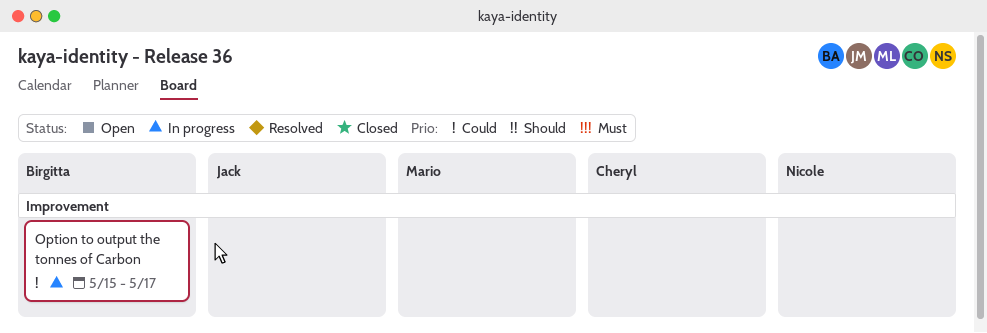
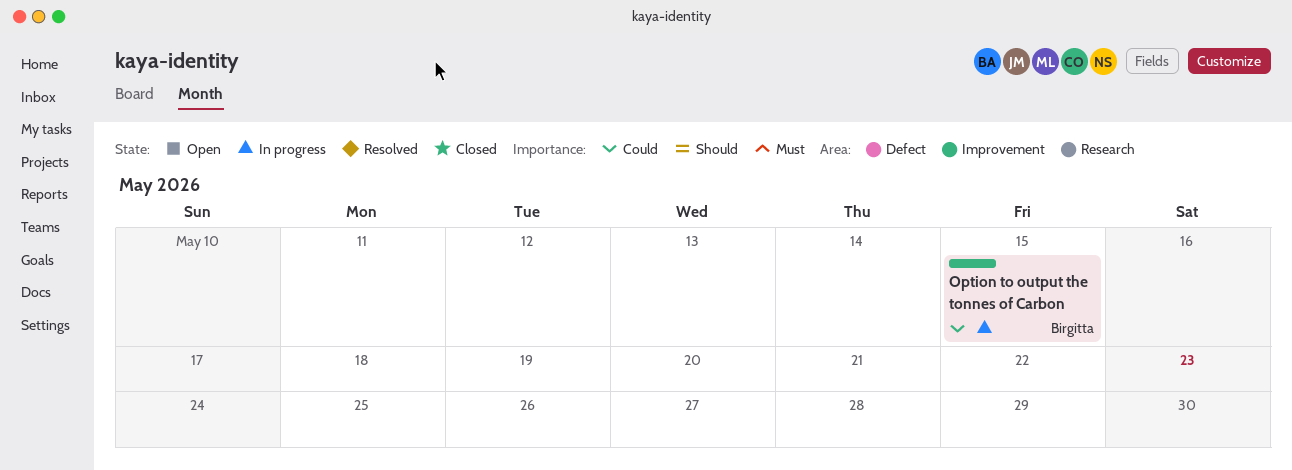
Option to output the tonnes of Carbon, due: May 17 -> May 15

